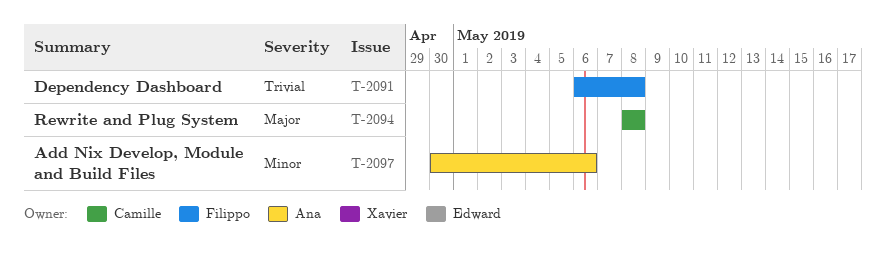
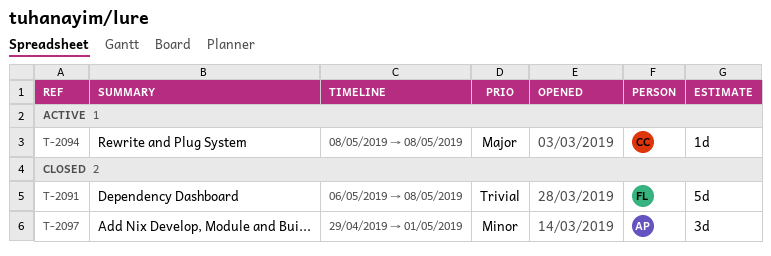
T-2097, start: Apr 30 -> Apr 29
T-2097, due: May 6 -> May 1

